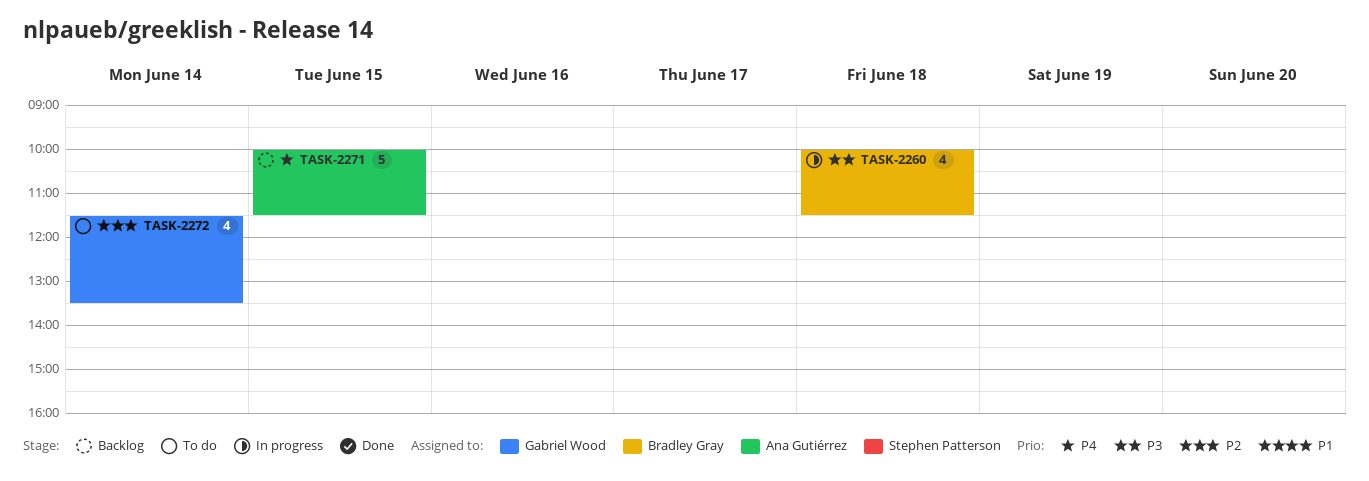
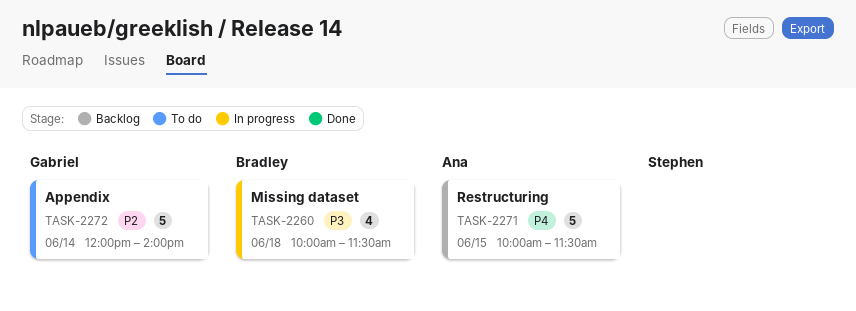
TASK-2272, estimate: 4 -> 5
TASK-2272, begins: 11:30 -> 12:00
TASK-2272, ends: 13:30 -> 14:00

